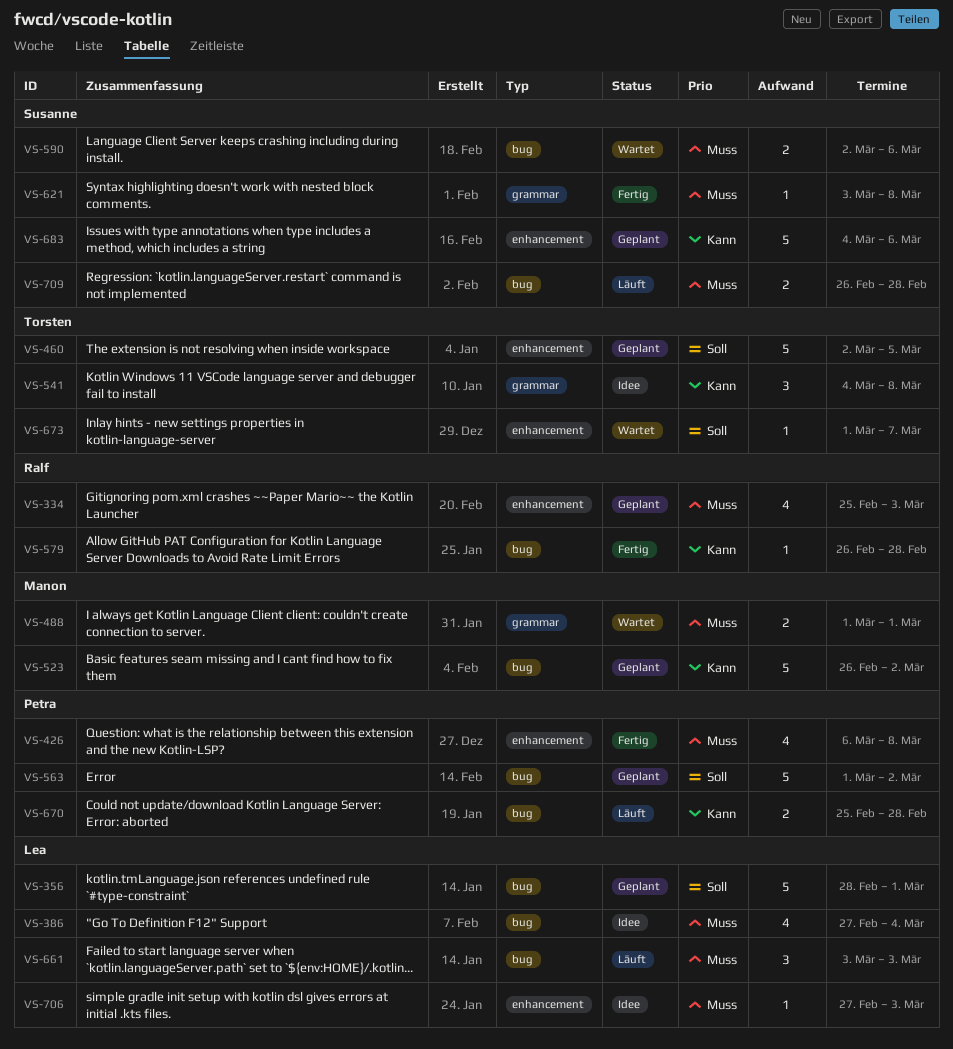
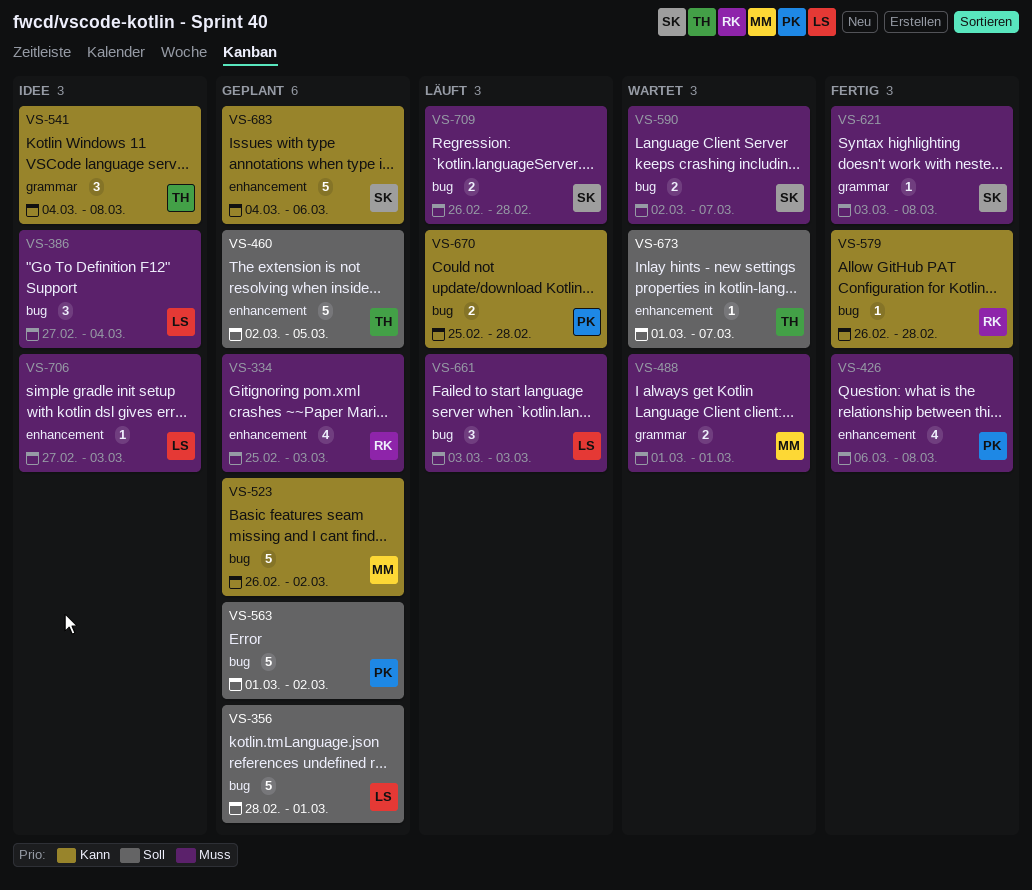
VS-386, estimate: 4 -> 3
VS-590, due: Mar 6 -> Mar 7

